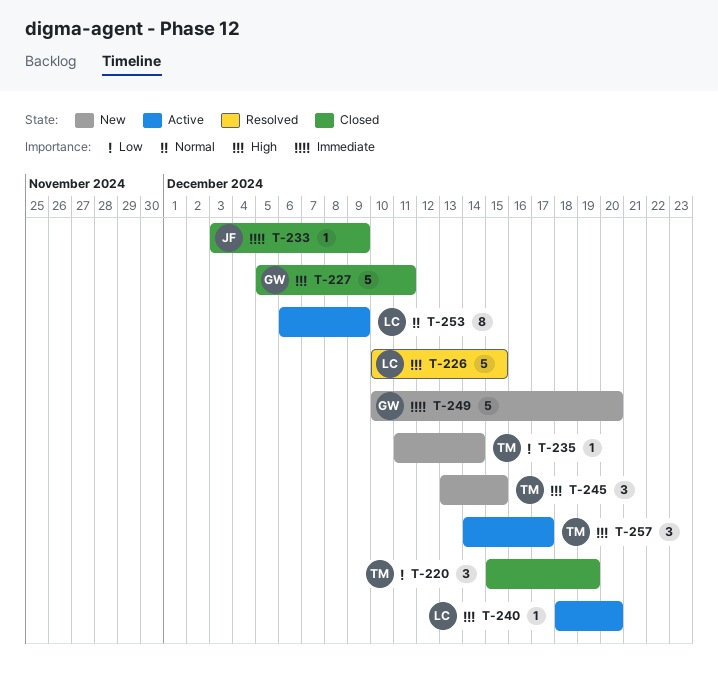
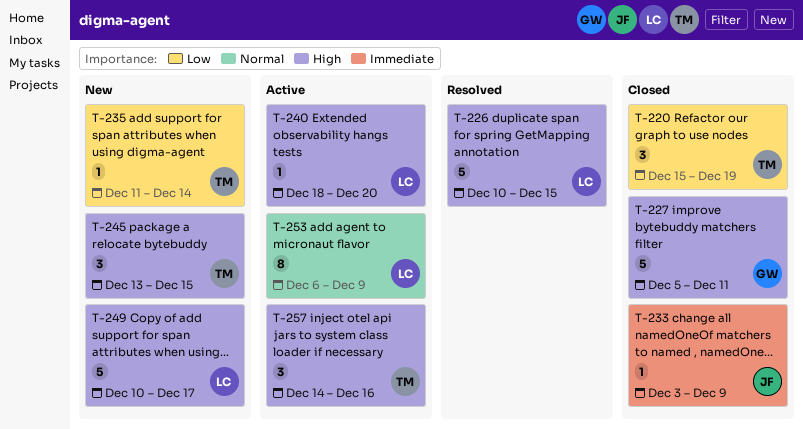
T-249, owner: GW -> LC
T-249, priority: Immediate -> High
T-249, due: Dec 20 -> Dec 17
T-257, due: Dec 17 -> Dec 16

